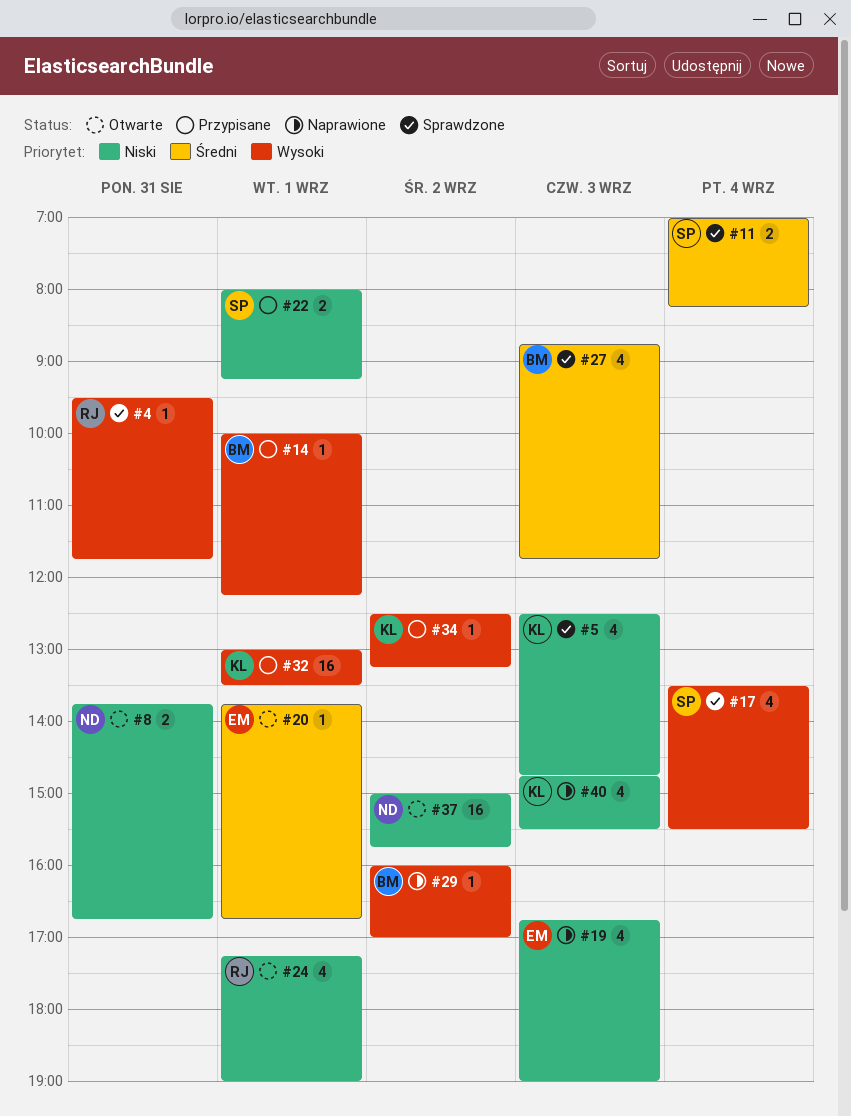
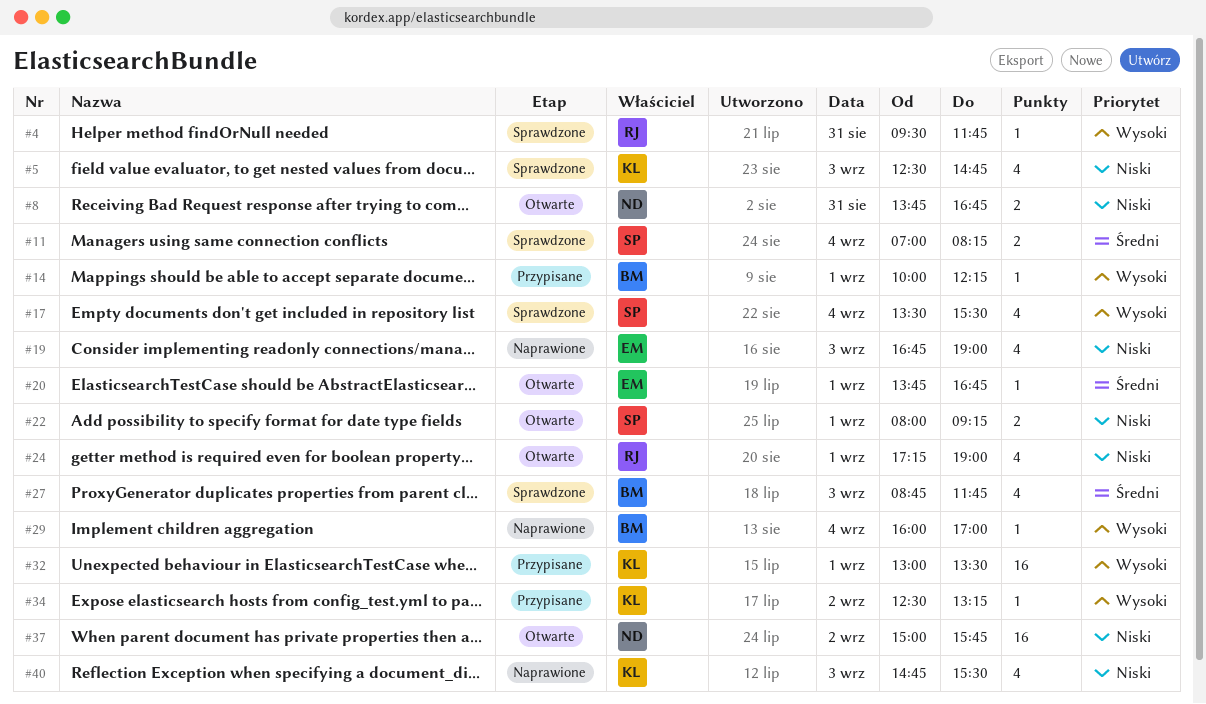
#22, status: Przypisane -> Otwarte
#29, day: Sep 2 -> Sep 4

